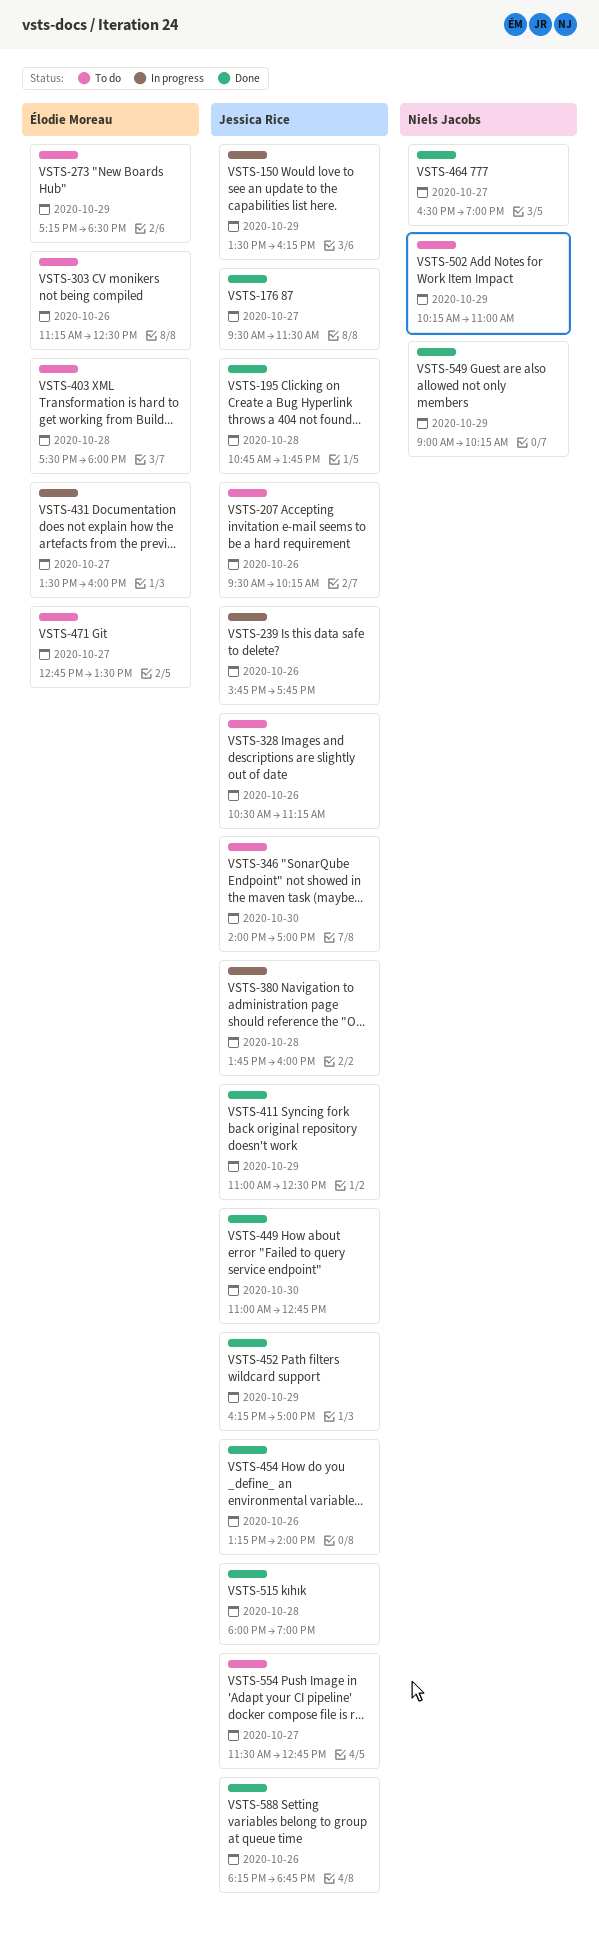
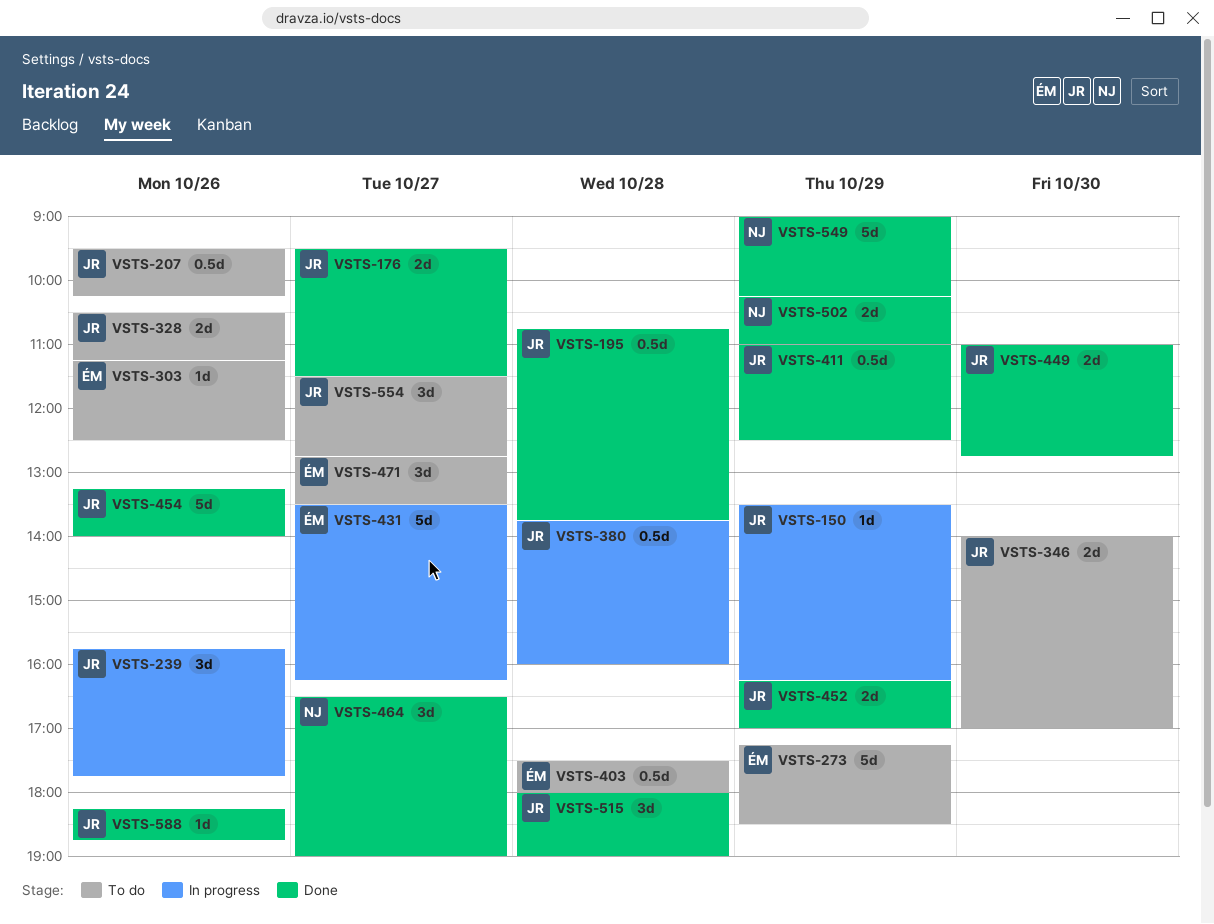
VSTS-431, ends: 16:00 -> 16:15
VSTS-502, status: To do -> Done

